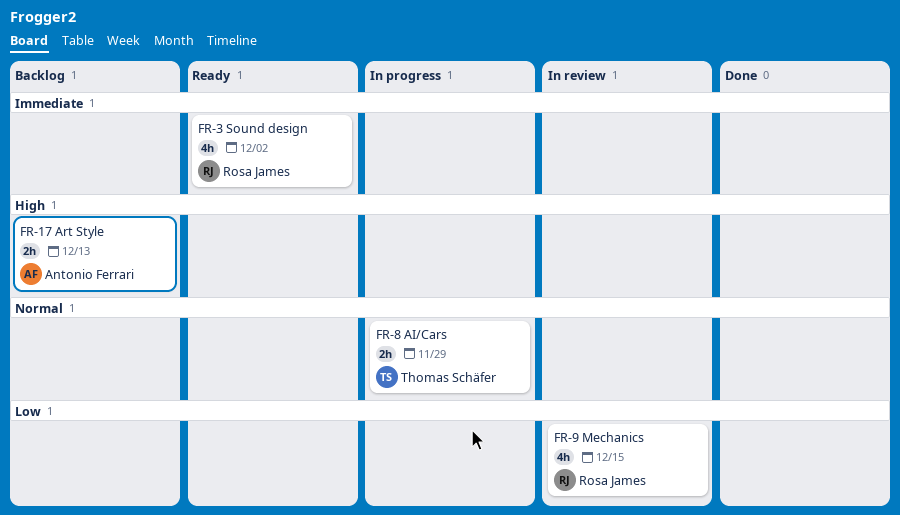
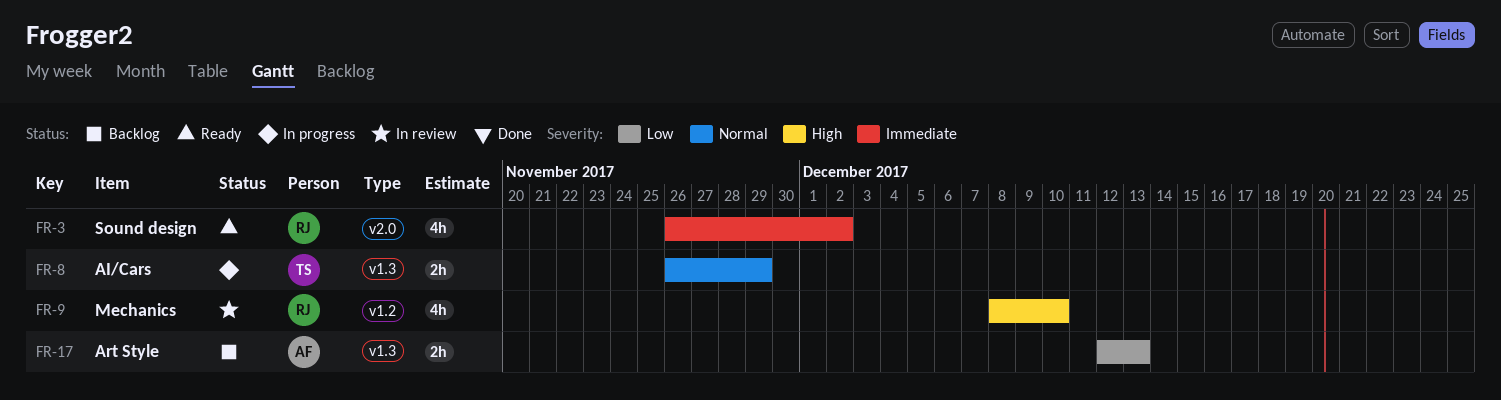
FR-9, priority: Low -> High
FR-9, due: Dec 15 -> Dec 10
FR-17, priority: High -> Low

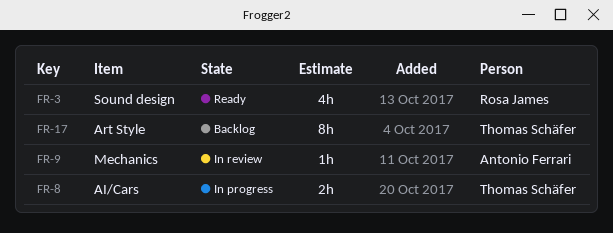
FR-9, owner: Rosa James -> Antonio Ferrari
FR-9, estimate: 4h -> 1h
FR-17, owner: Antonio Ferrari -> Thomas Schäfer
FR-17, estimate: 2h -> 8h

